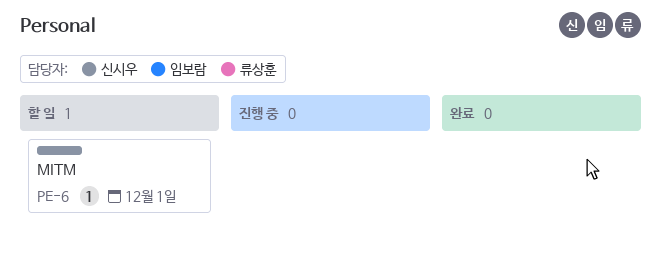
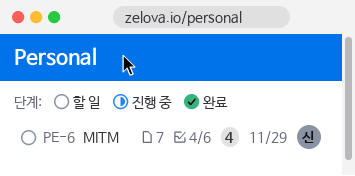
PE-6, estimate: 1 -> 4
PE-6, due: Dec 1 -> Nov 29

